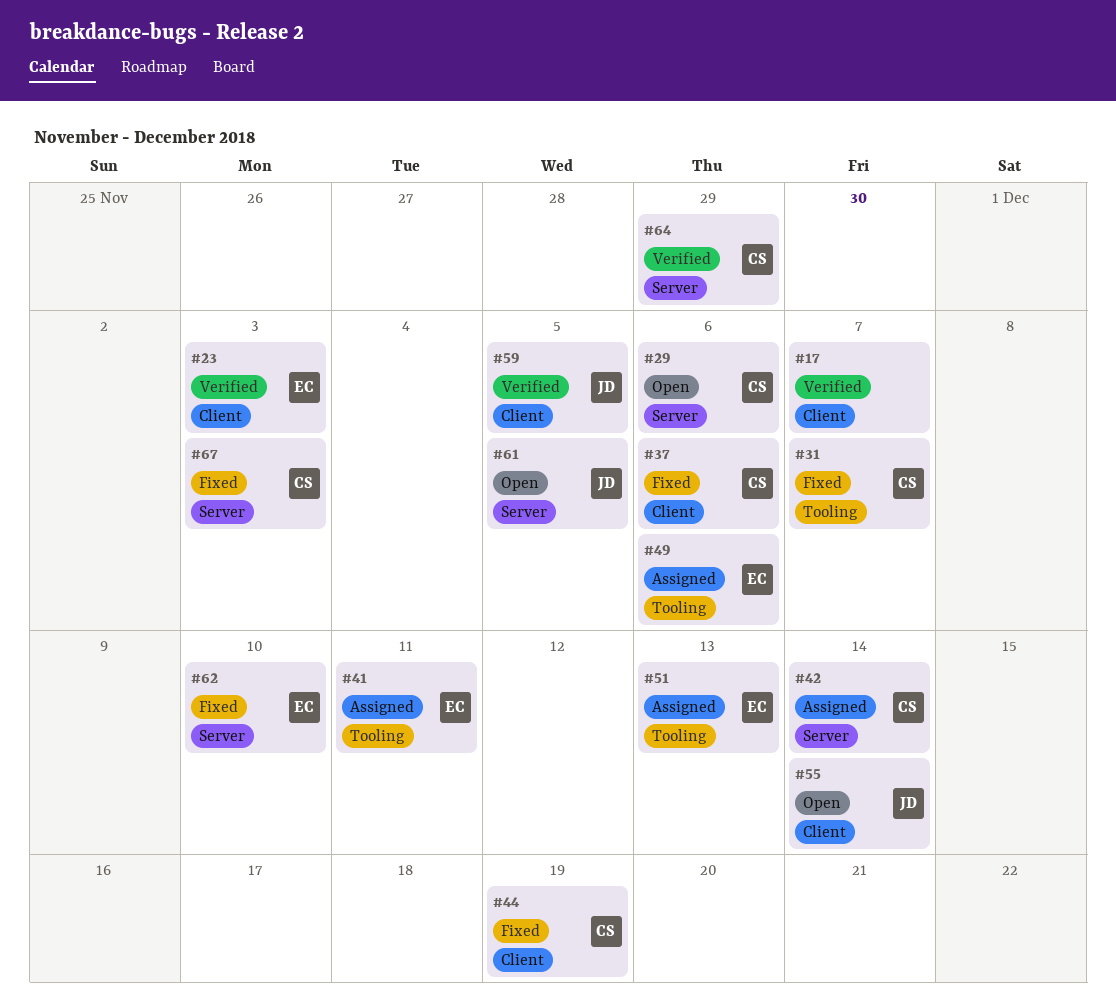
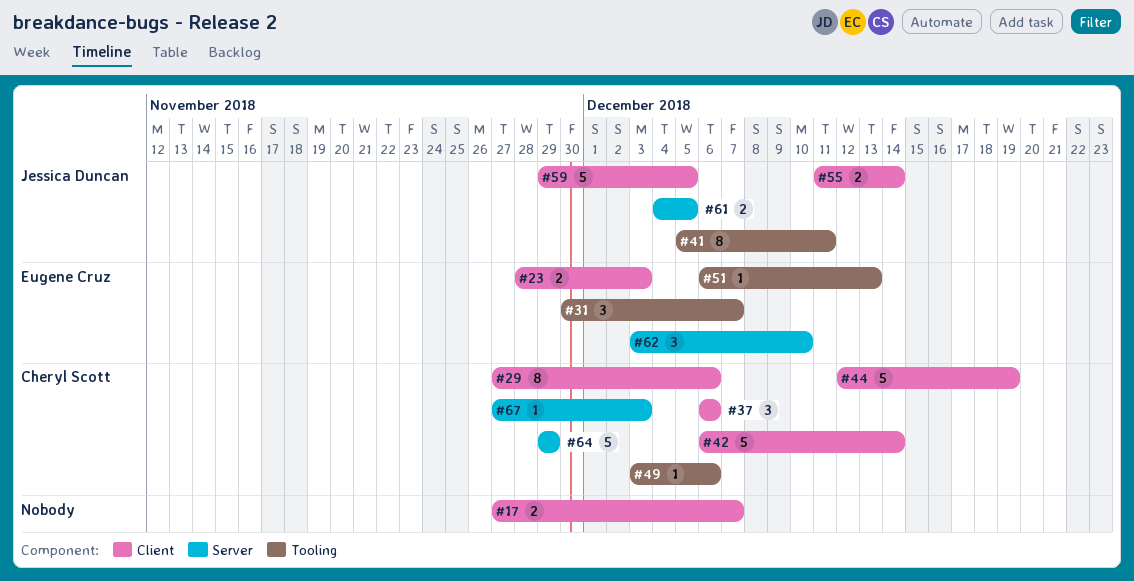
#29, label: Server -> Client
#31, owner: Cheryl Scott -> Eugene Cruz
#41, owner: Eugene Cruz -> Jessica Duncan
#42, label: Server -> Client
#49, owner: Eugene Cruz -> Cheryl Scott

